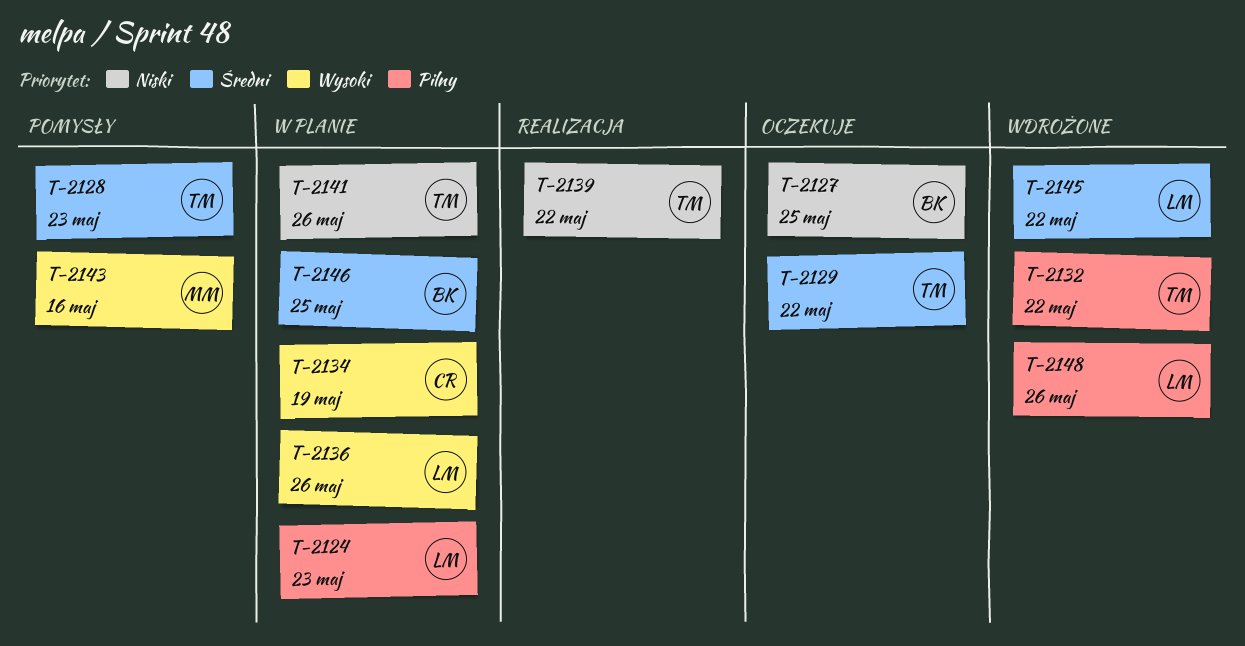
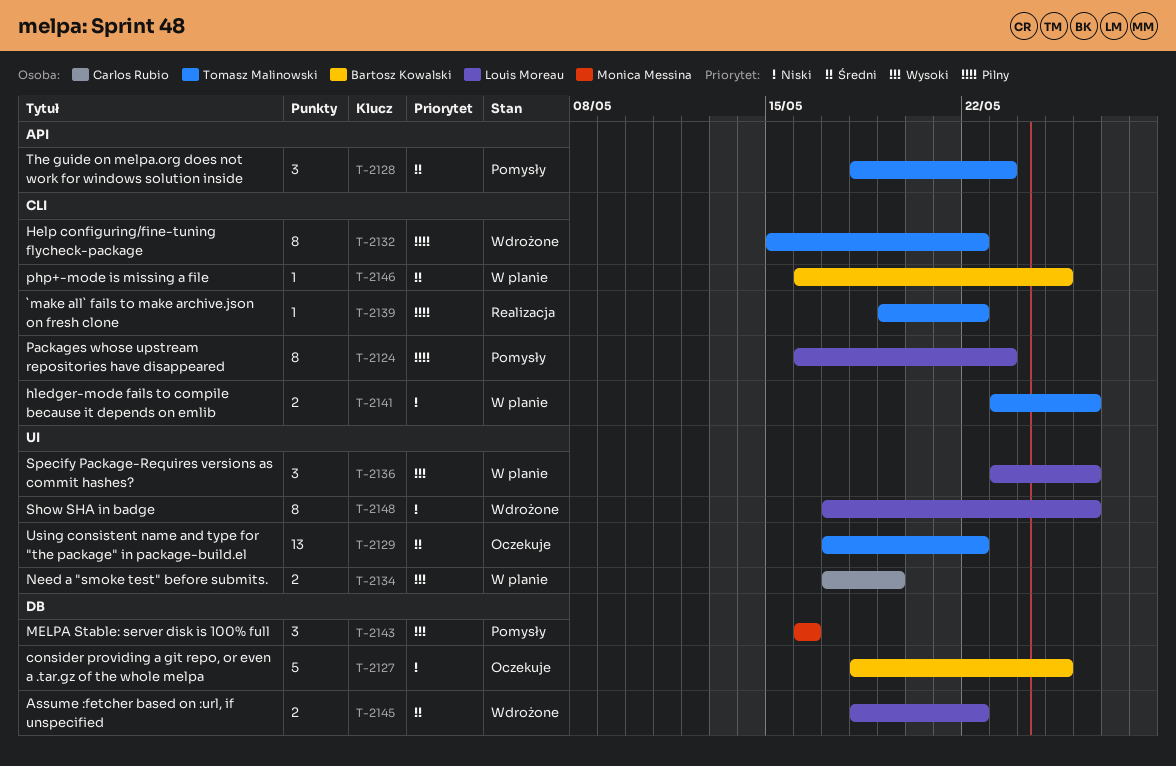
T-2124, status: W planie -> Pomysły
T-2139, priority: Niski -> Pilny
T-2148, priority: Pilny -> Niski

